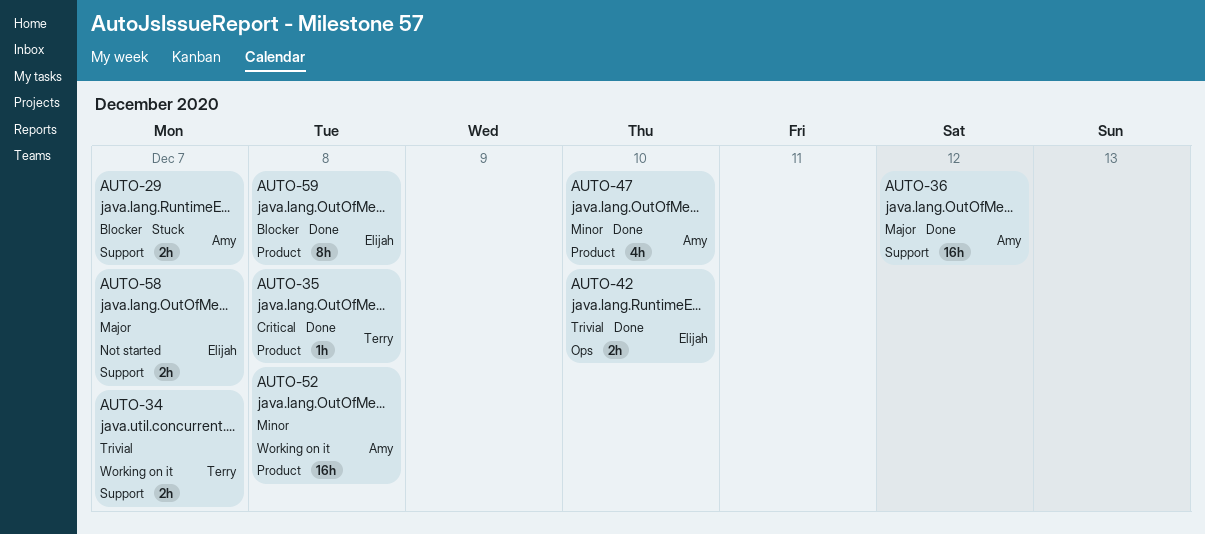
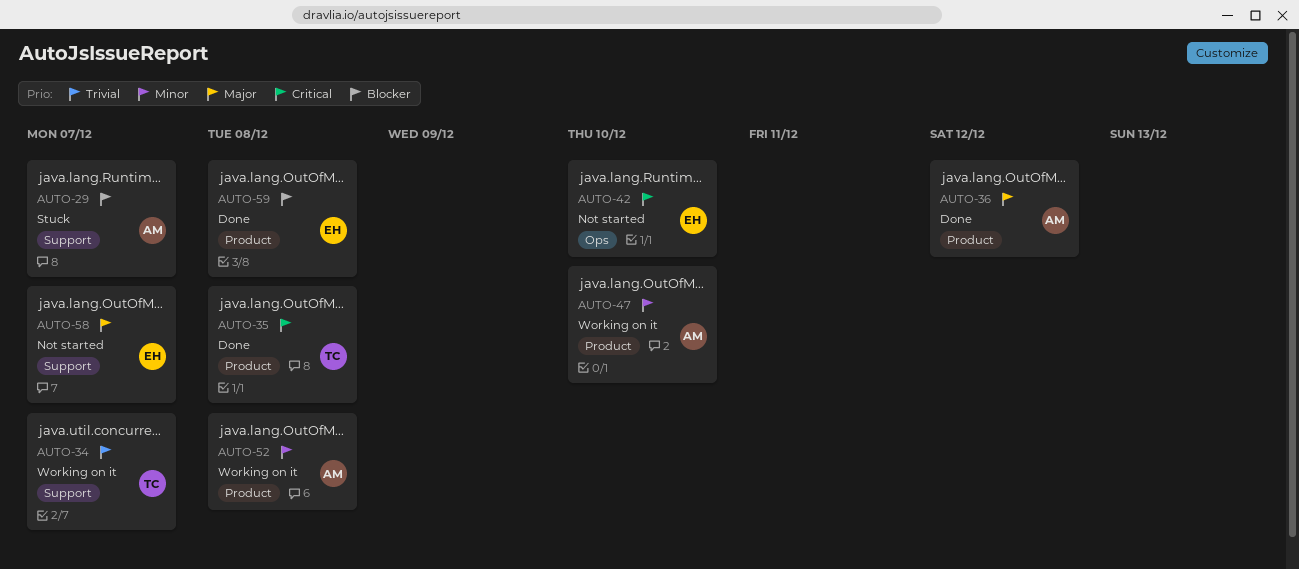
AUTO-36, label: Support -> Product
AUTO-42, status: Done -> Not started
AUTO-42, priority: Trivial -> Critical
AUTO-47, status: Done -> Working on it

